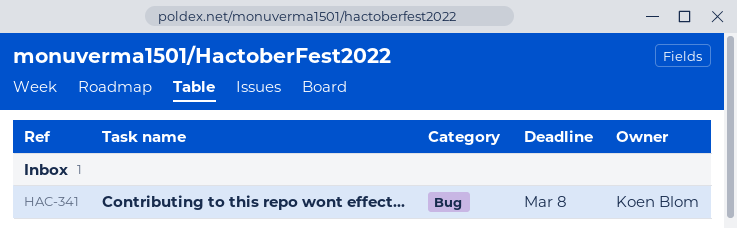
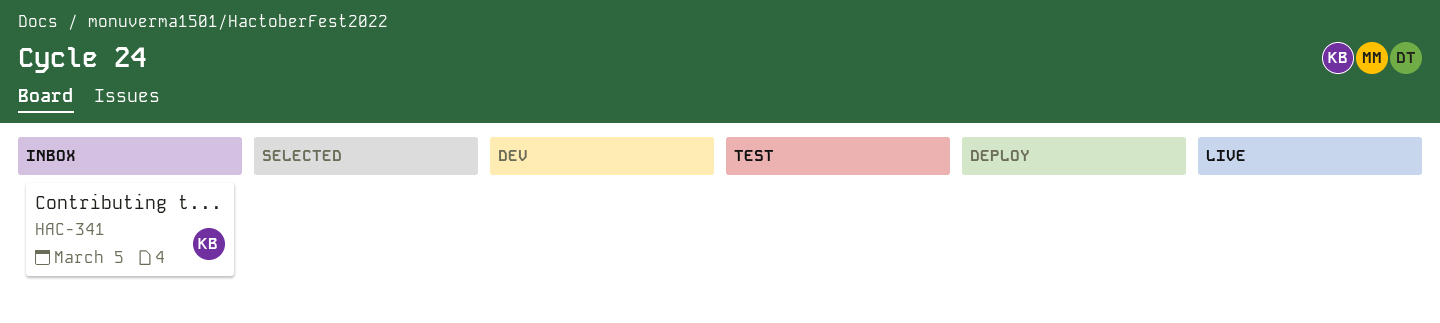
HAC-341, due: Mar 8 -> Mar 5

